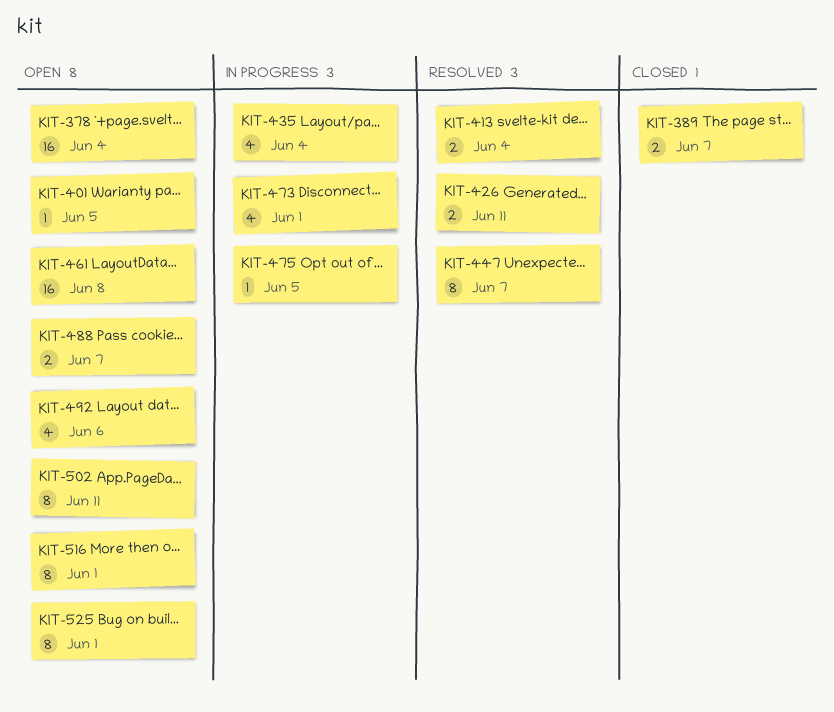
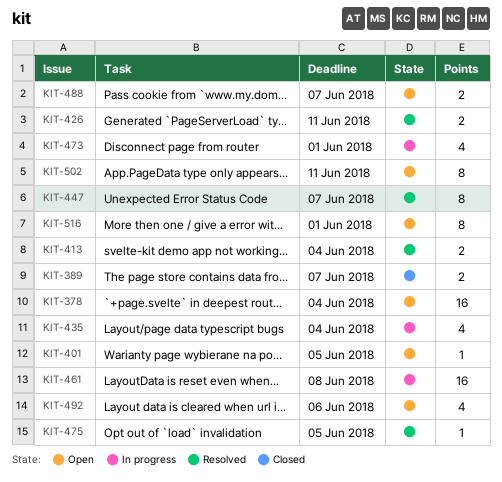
KIT-461, status: Open -> In progress
KIT-475, status: In progress -> Resolved
KIT-525: present -> none

